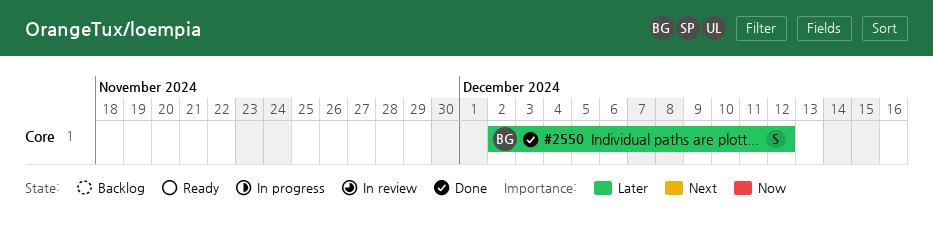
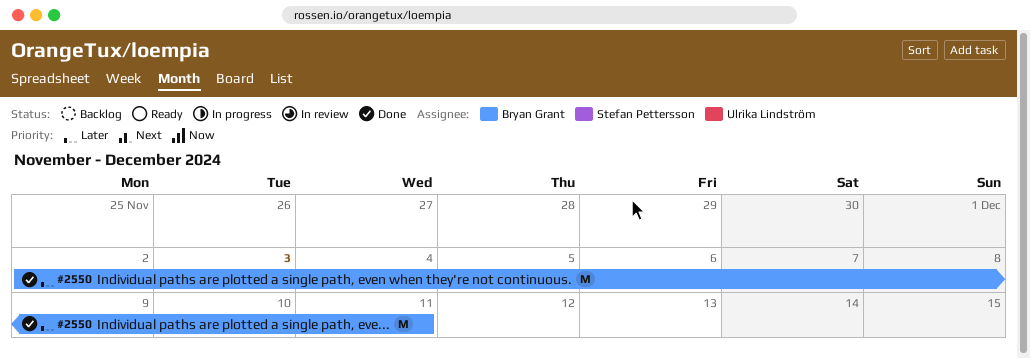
#2550, estimate: S -> M
#2550, due: Dec 12 -> Dec 11

